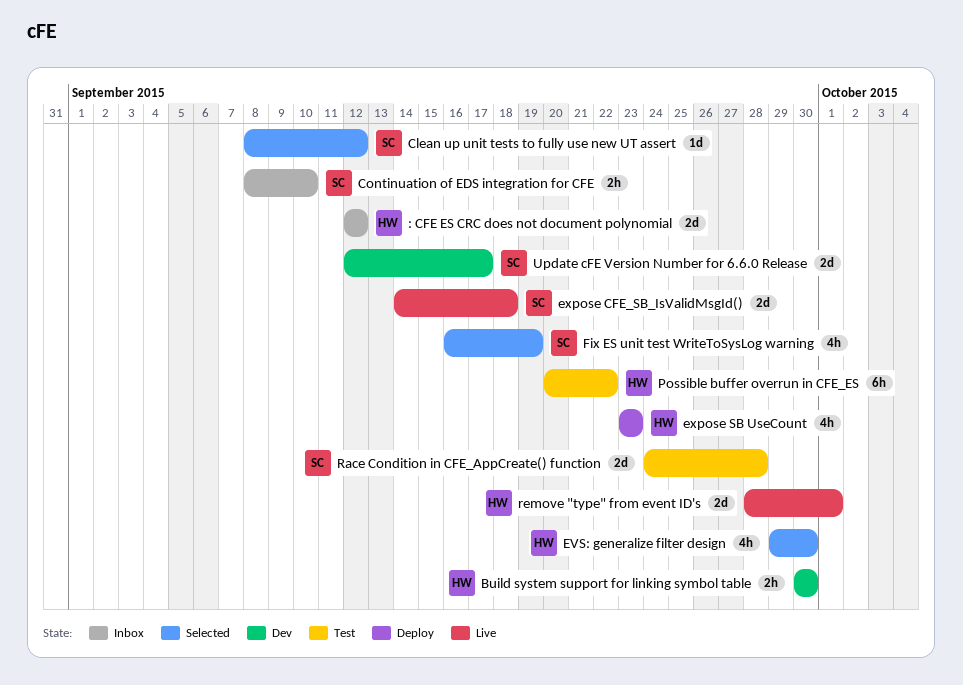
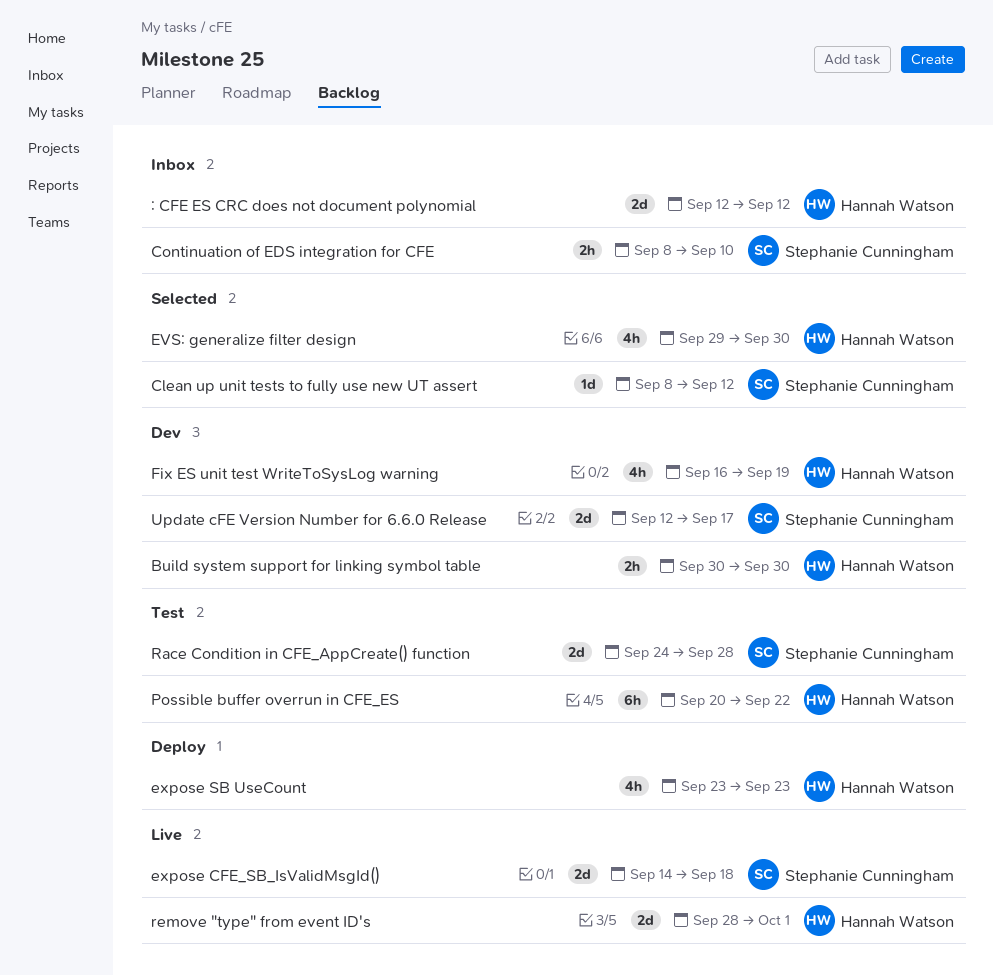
Fix ES unit test WriteToSysLog warning, status: Selected -> Dev
Fix ES unit test WriteToSysLog warning, owner: Stephanie Cunningham -> Hannah Watson

